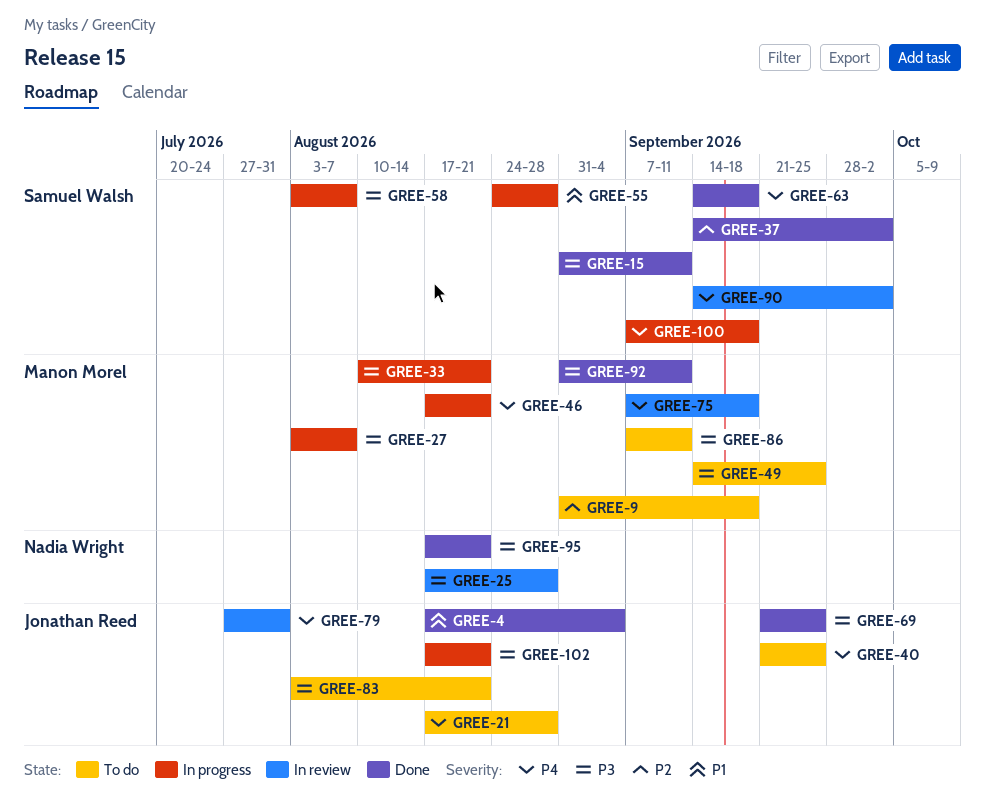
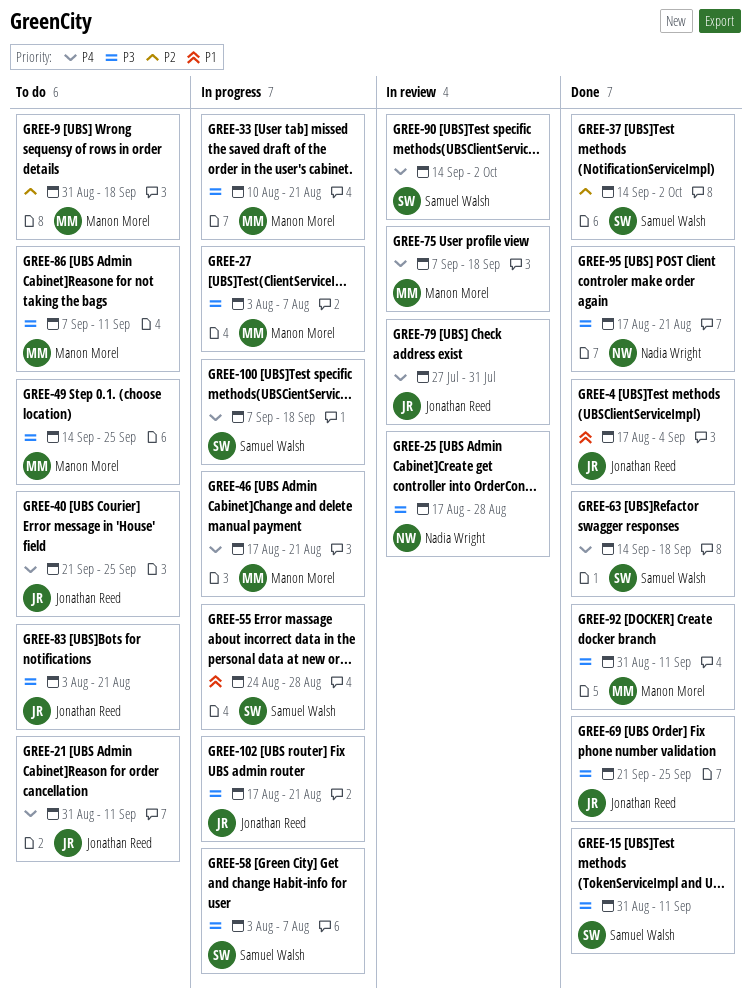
GREE-21, start: Aug 17 -> Aug 31
GREE-21, due: Aug 28 -> Sep 11

